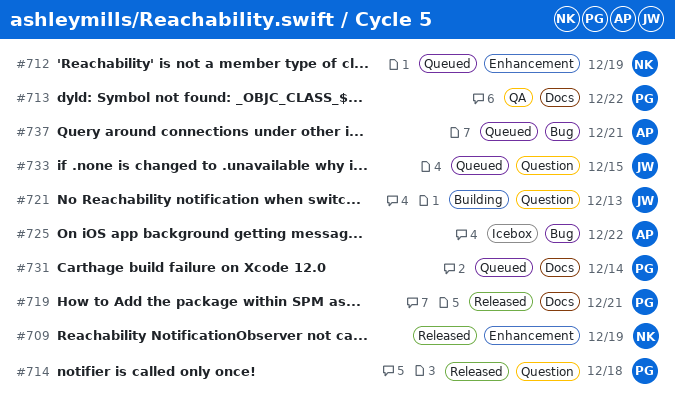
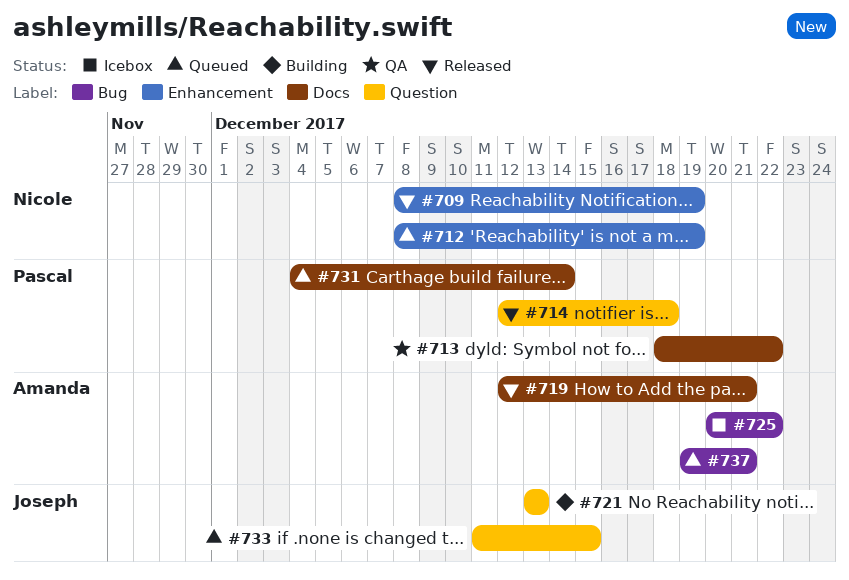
#719, owner: Pascal -> Amanda

